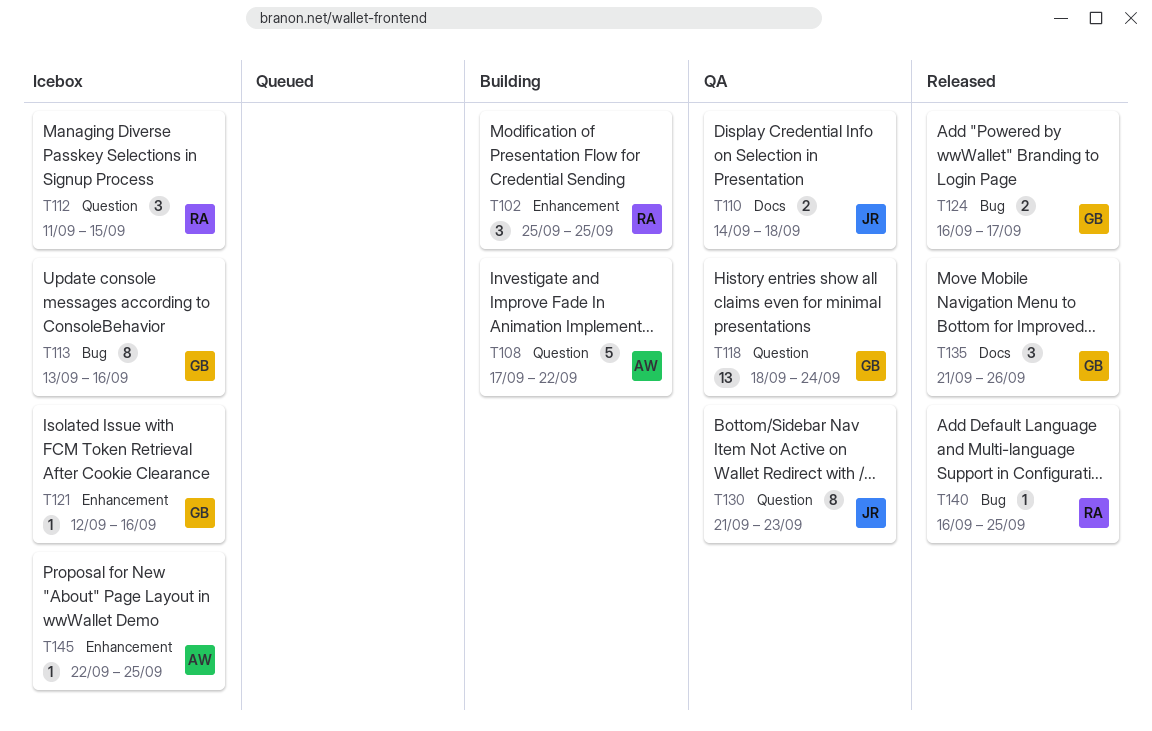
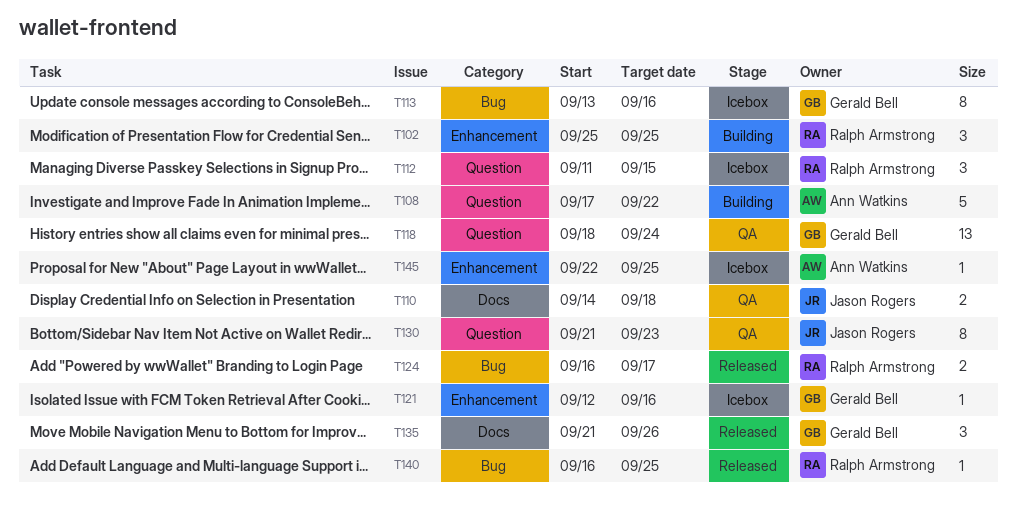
T124, owner: Gerald Bell -> Ralph Armstrong

